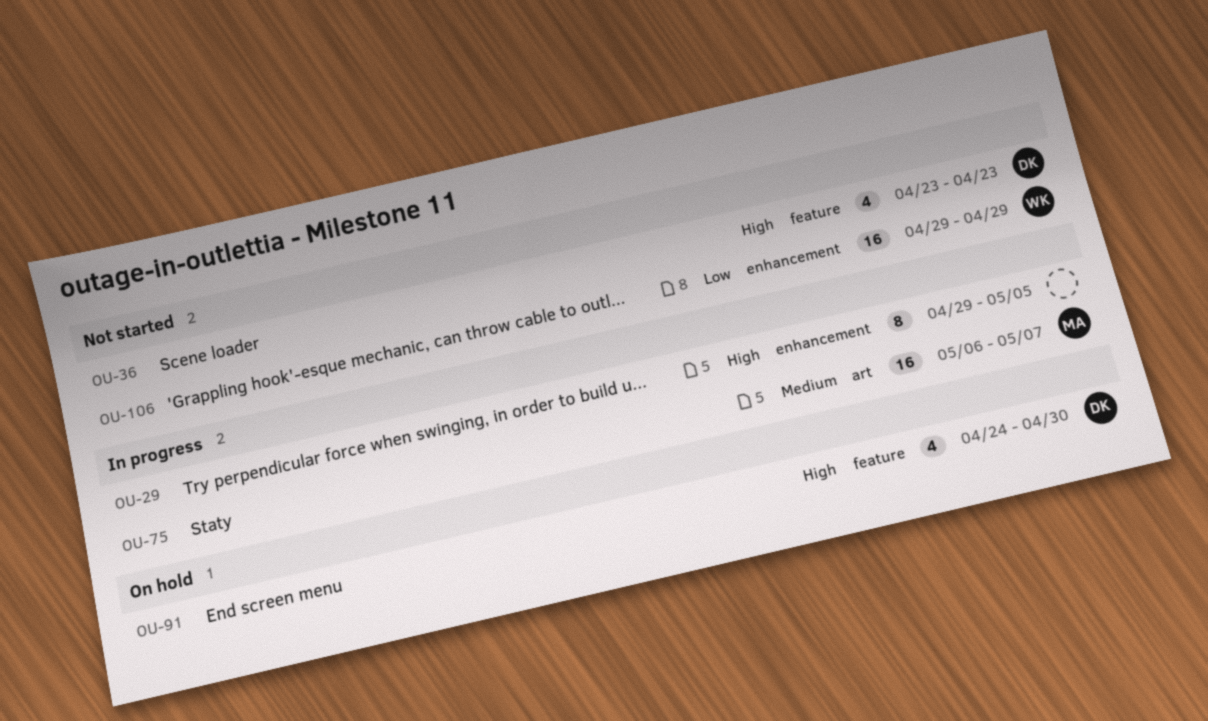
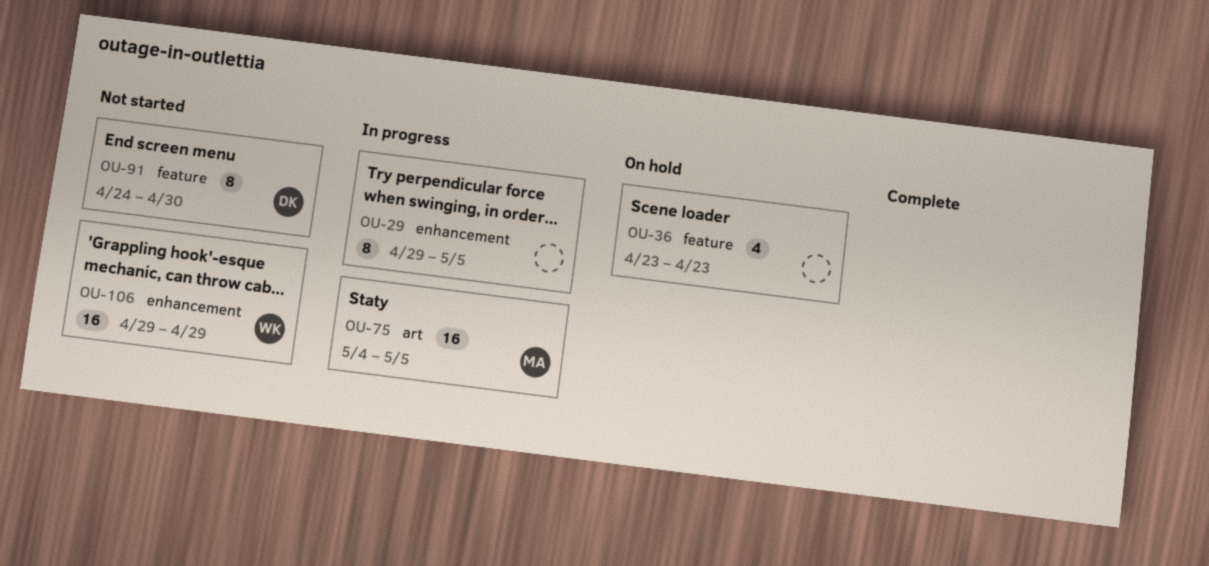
OU-36, status: Not started -> On hold
OU-36, owner: DK -> none
OU-75, start: May 6 -> May 4
OU-75, due: May 7 -> May 5
OU-91, status: On hold -> Not started
OU-91, estimate: 4 -> 8

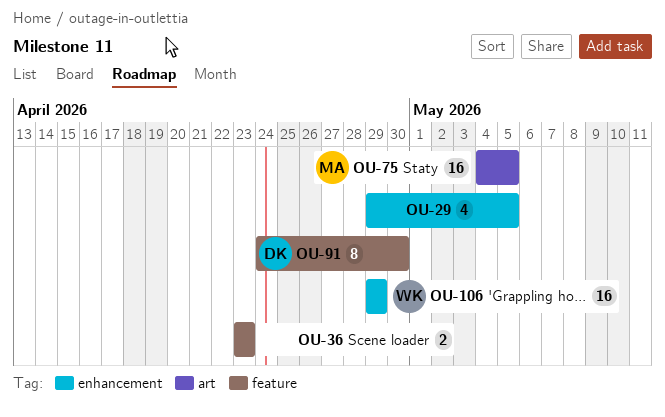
OU-29, estimate: 8 -> 4
OU-36, estimate: 4 -> 2

